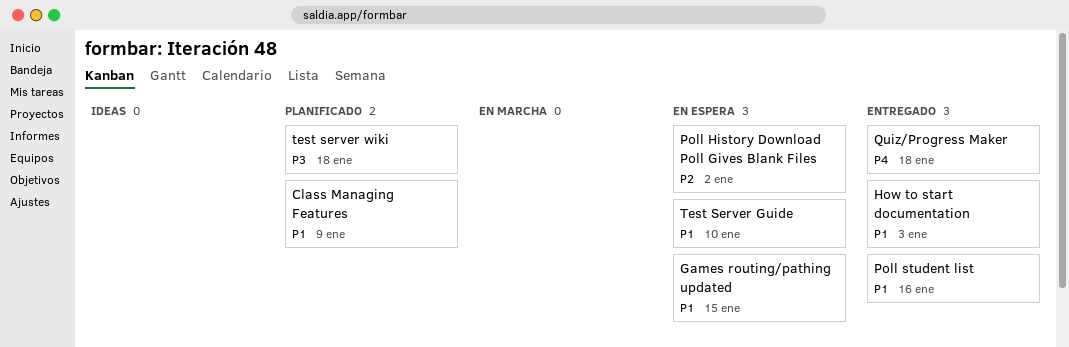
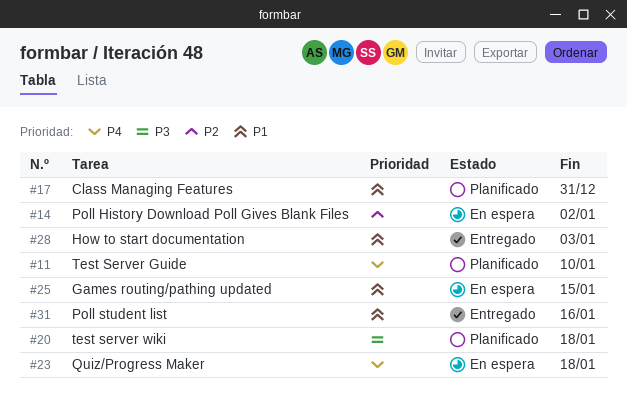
Class Managing Features, due: Jan 9 -> Dec 31
Quiz/Progress Maker, status: Entregado -> En espera
Test Server Guide, status: En espera -> Planificado
Test Server Guide, priority: P1 -> P4

